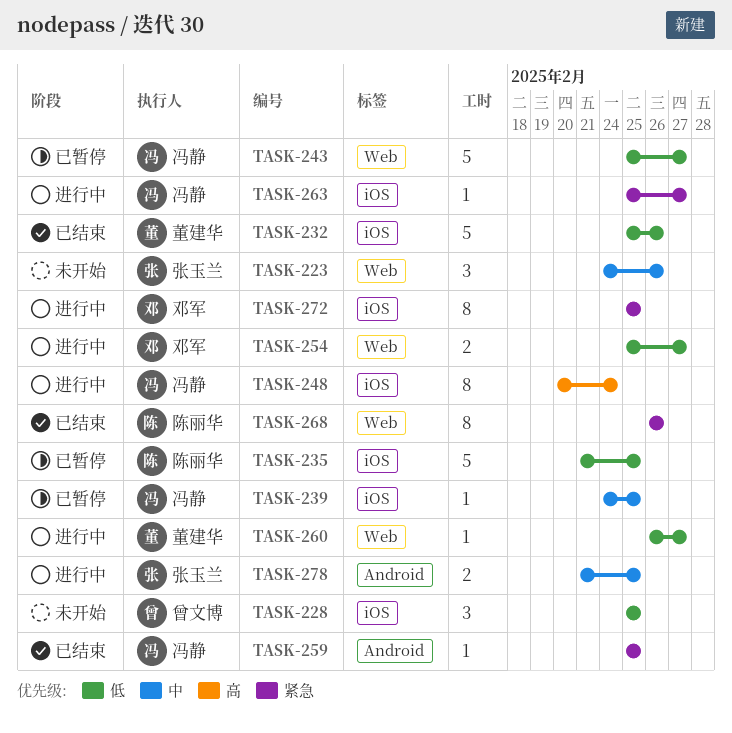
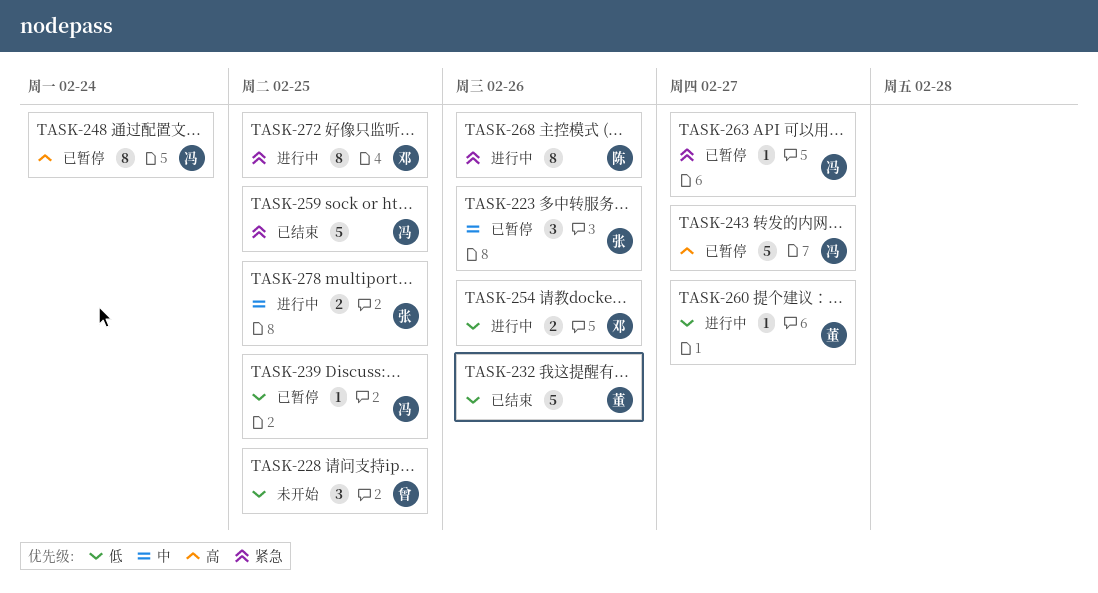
TASK-223, status: 未开始 -> 已暂停
TASK-235: present -> none
TASK-239, priority: 中 -> 低
TASK-243, priority: 低 -> 高
TASK-248, status: 进行中 -> 已暂停
TASK-254, due: Feb 27 -> Feb 26
TASK-259, estimate: 1 -> 5
TASK-263, status: 进行中 -> 已暂停
TASK-268, status: 已结束 -> 进行中

